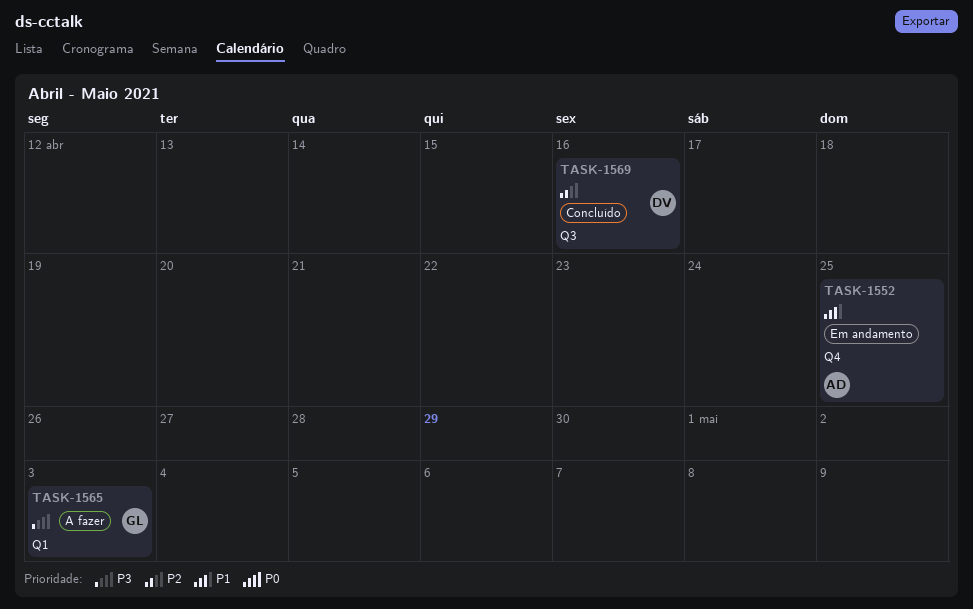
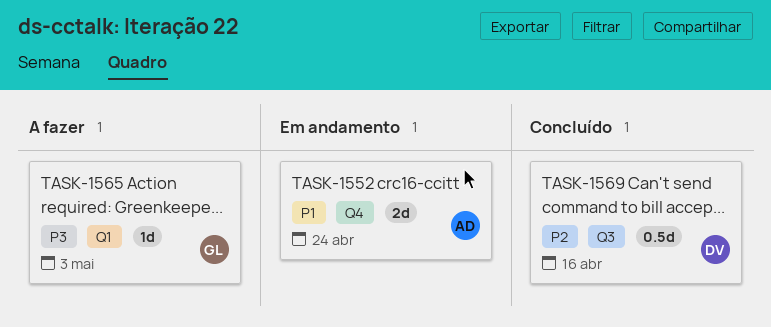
TASK-1552, due: Apr 25 -> Apr 24

